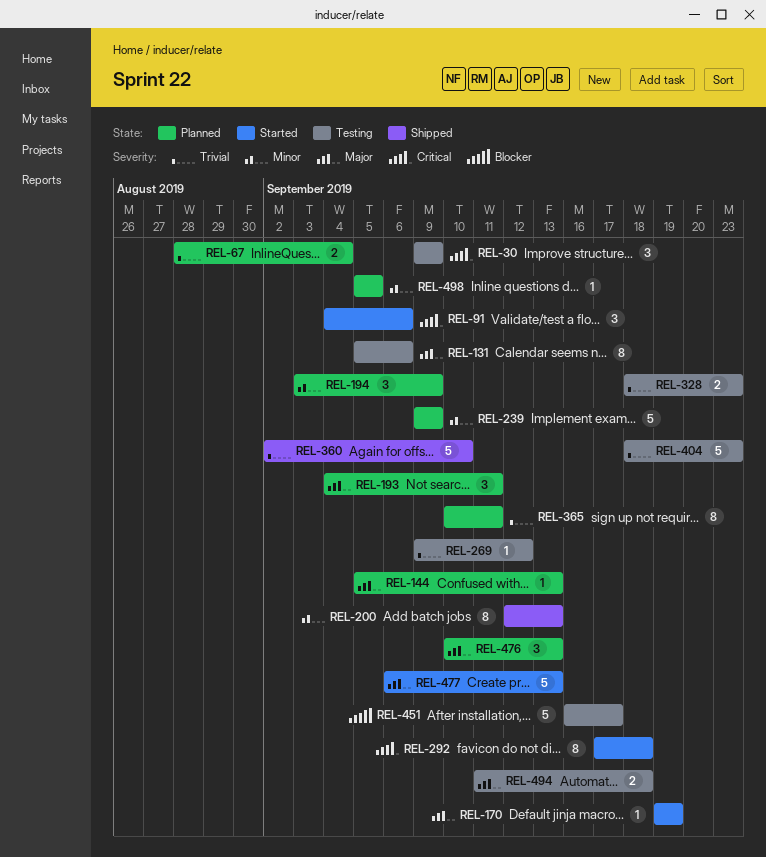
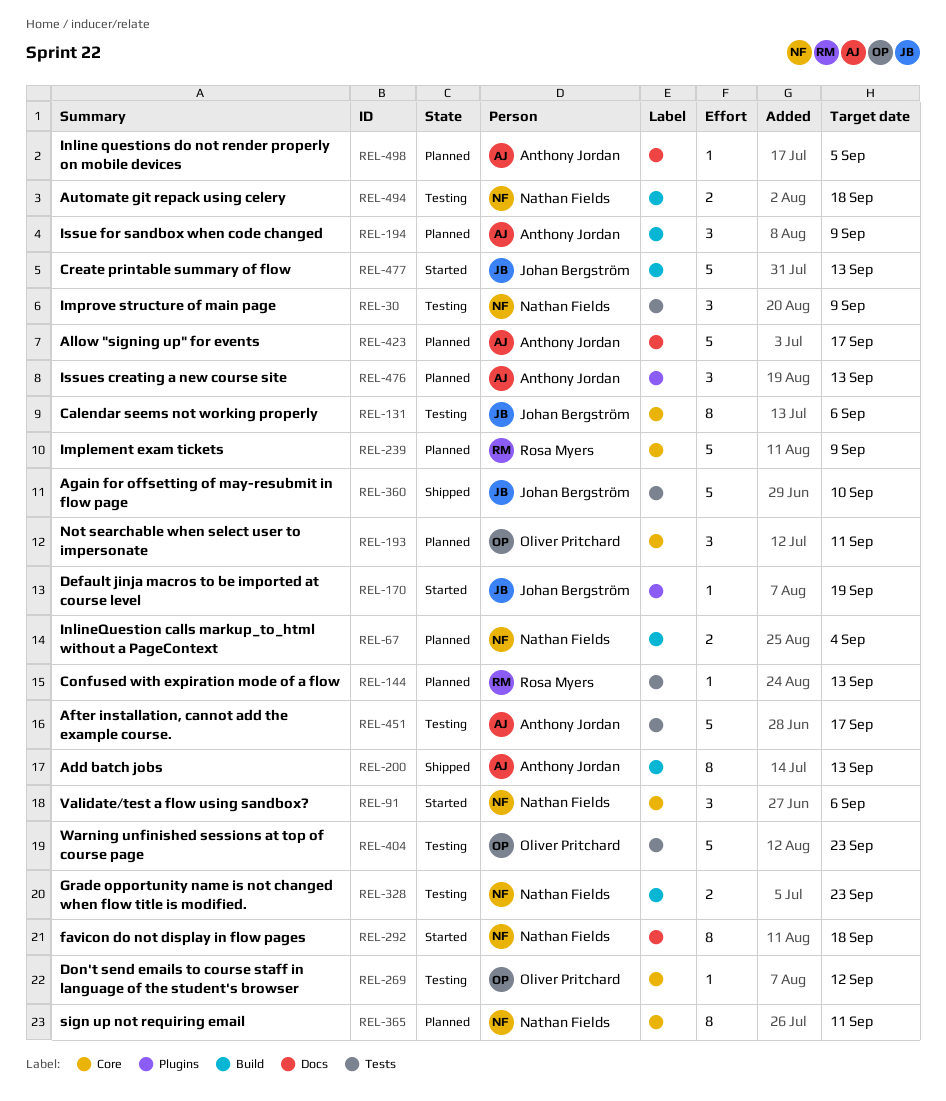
REL-423: none -> present

